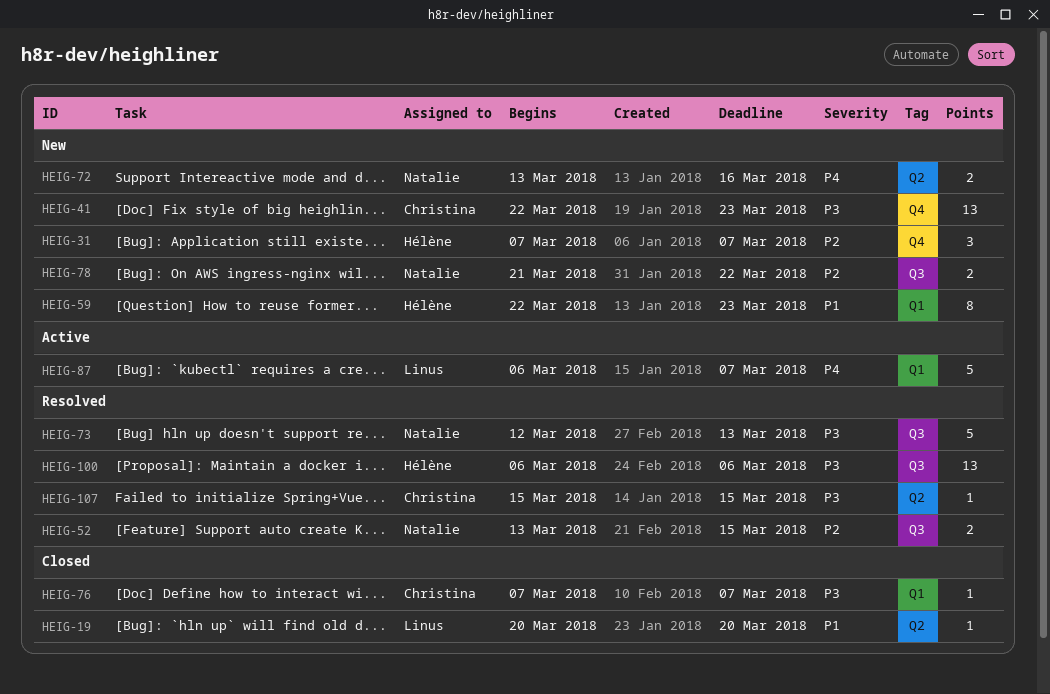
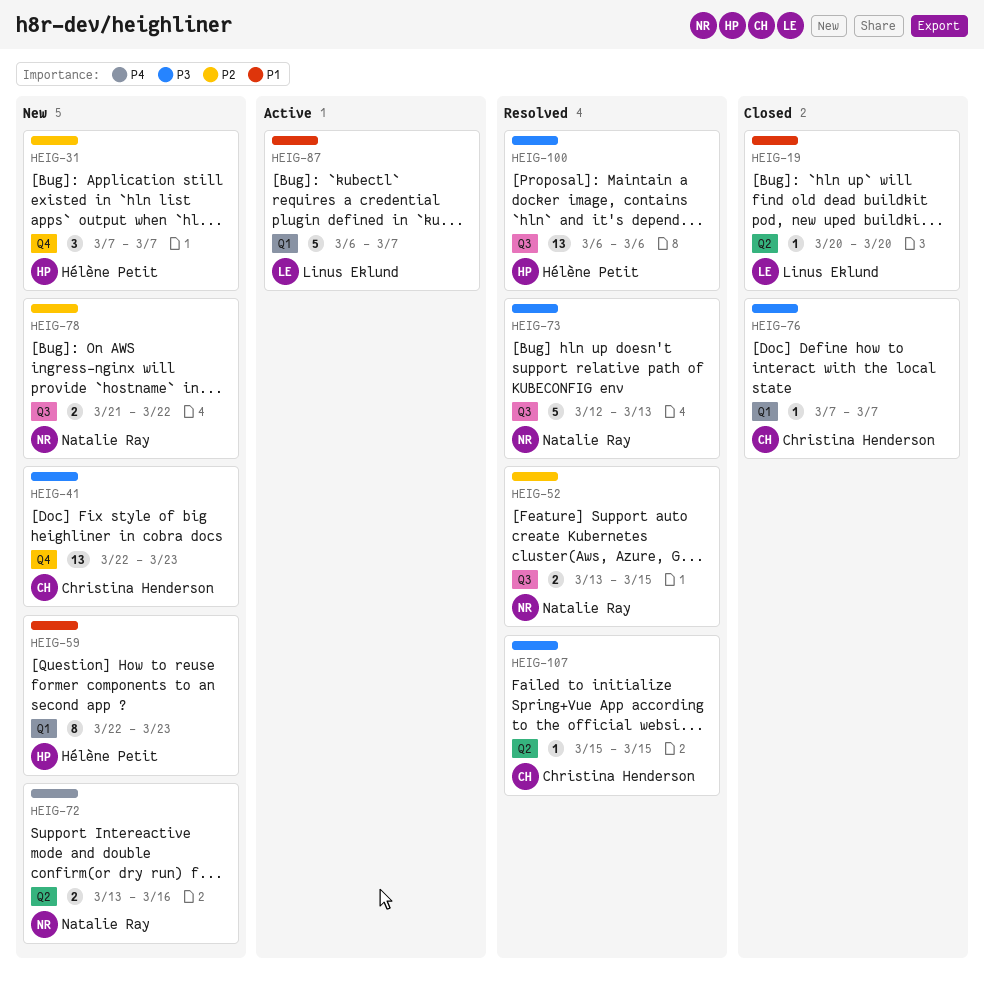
HEIG-87, priority: P4 -> P1

